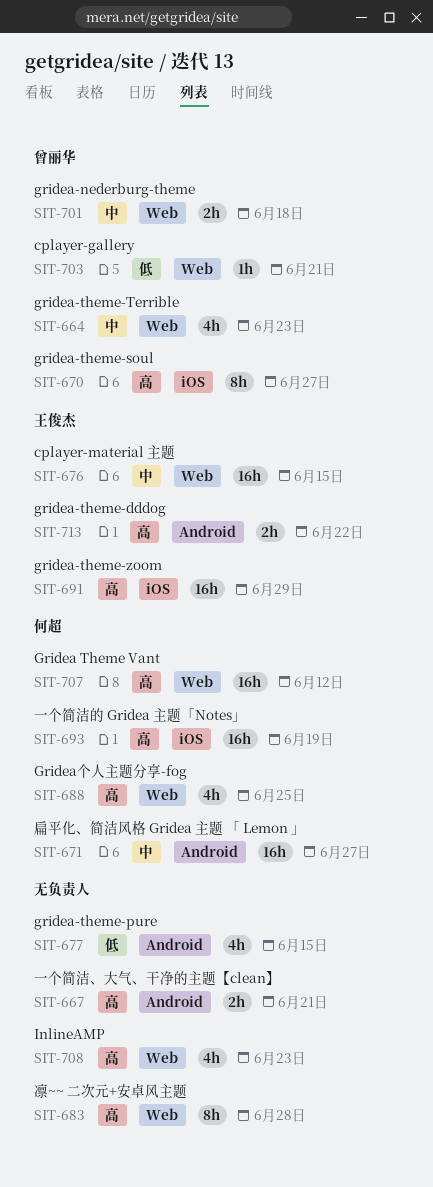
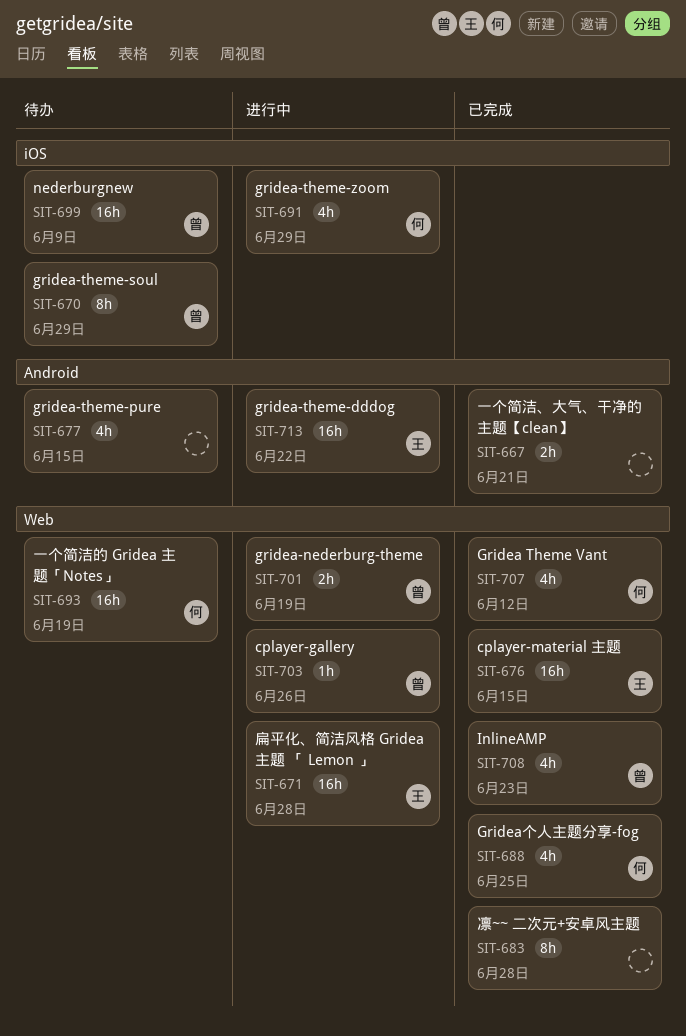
SIT-664: present -> none
SIT-670, due: Jun 27 -> Jun 29
SIT-671, owner: 何超 -> 王俊杰
SIT-671, label: Android -> Web
SIT-671, due: Jun 27 -> Jun 28
SIT-691, owner: 王俊杰 -> 何超
SIT-691, estimate: 16h -> 4h
SIT-693, label: iOS -> Web
SIT-699: none -> present
SIT-701, due: Jun 18 -> Jun 19
SIT-703, due: Jun 21 -> Jun 26
SIT-707, estimate: 16h -> 4h
SIT-708, owner: none -> 曾丽华
SIT-713, estimate: 2h -> 16h

